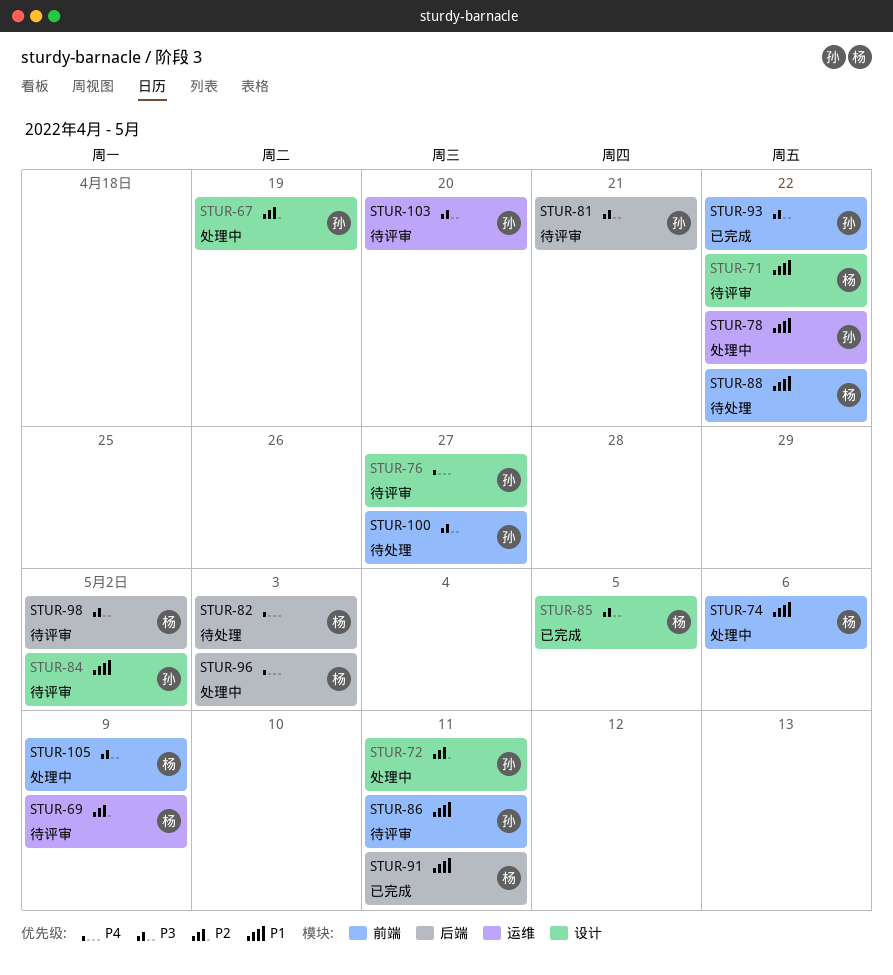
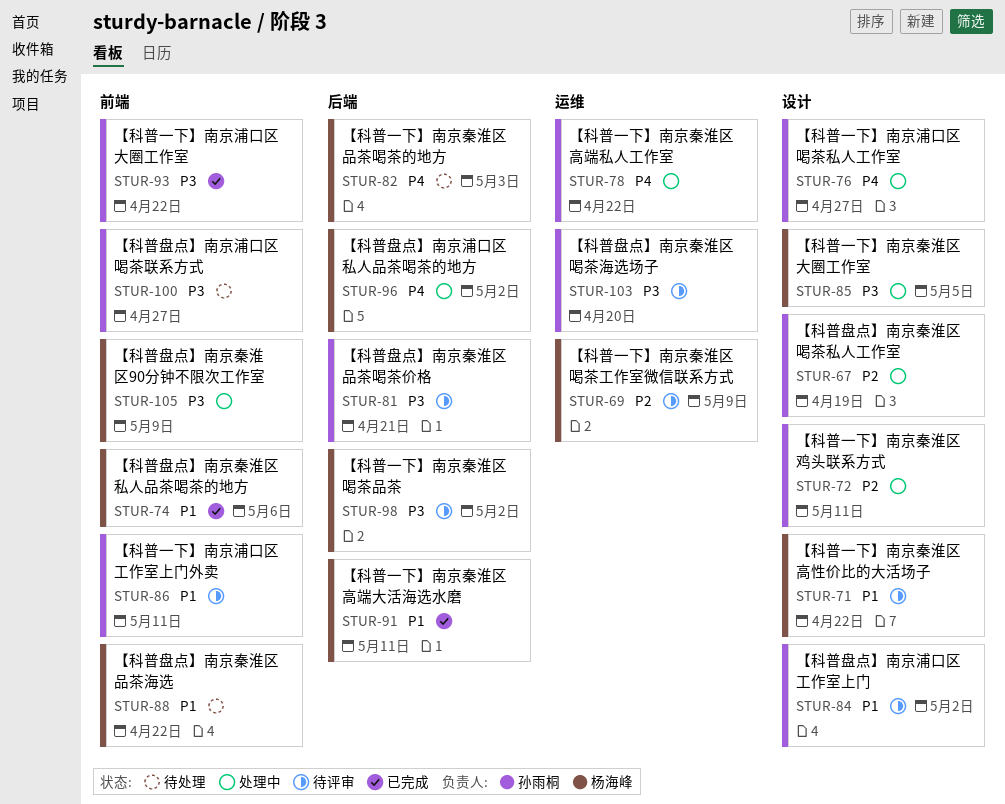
STUR-74, status: 处理中 -> 已完成
STUR-76, status: 待评审 -> 处理中
STUR-78, priority: P1 -> P4
STUR-85, status: 已完成 -> 处理中
STUR-96, due: May 3 -> May 2

